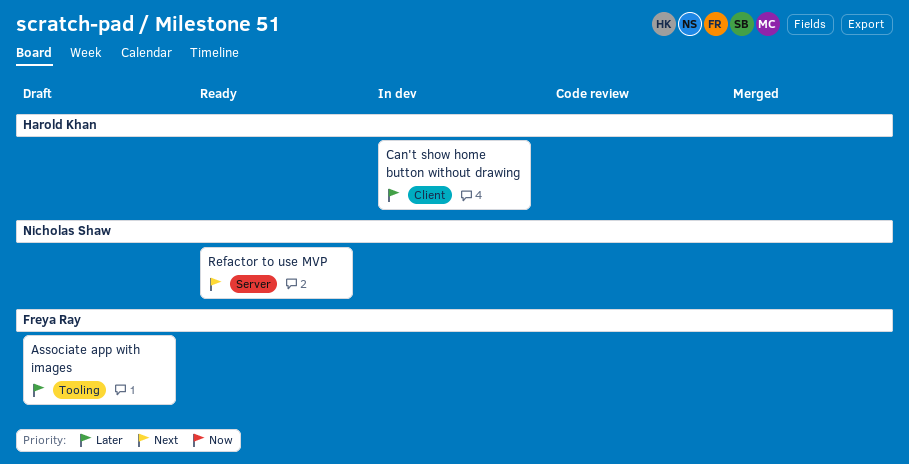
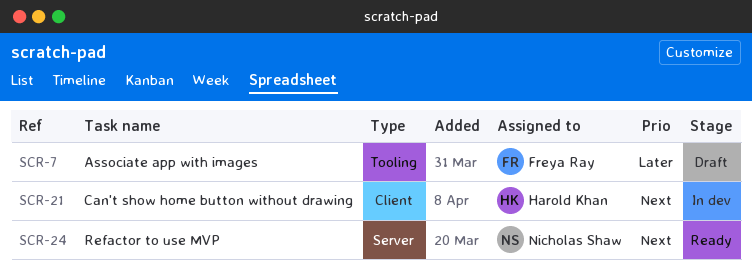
Can't show home button without drawing, priority: Later -> Next

